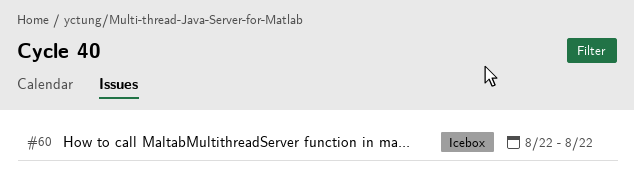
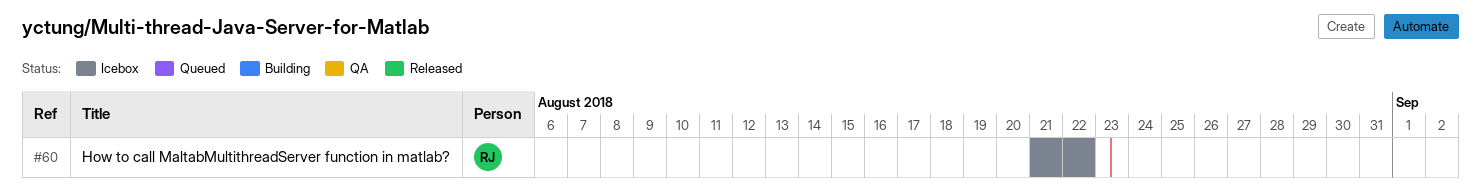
#60, start: Aug 22 -> Aug 21

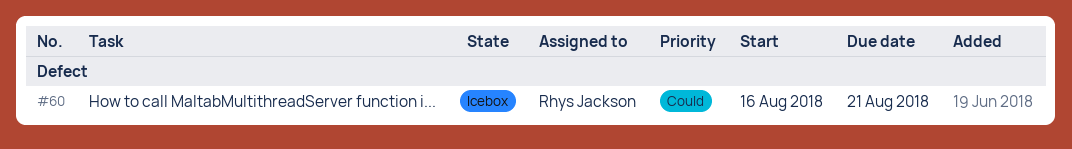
#60, start: Aug 21 -> Aug 16
#60, due: Aug 22 -> Aug 21

